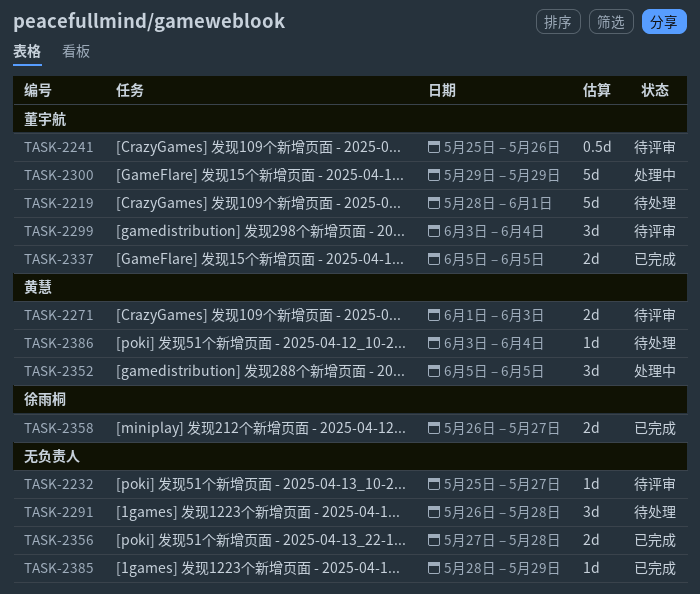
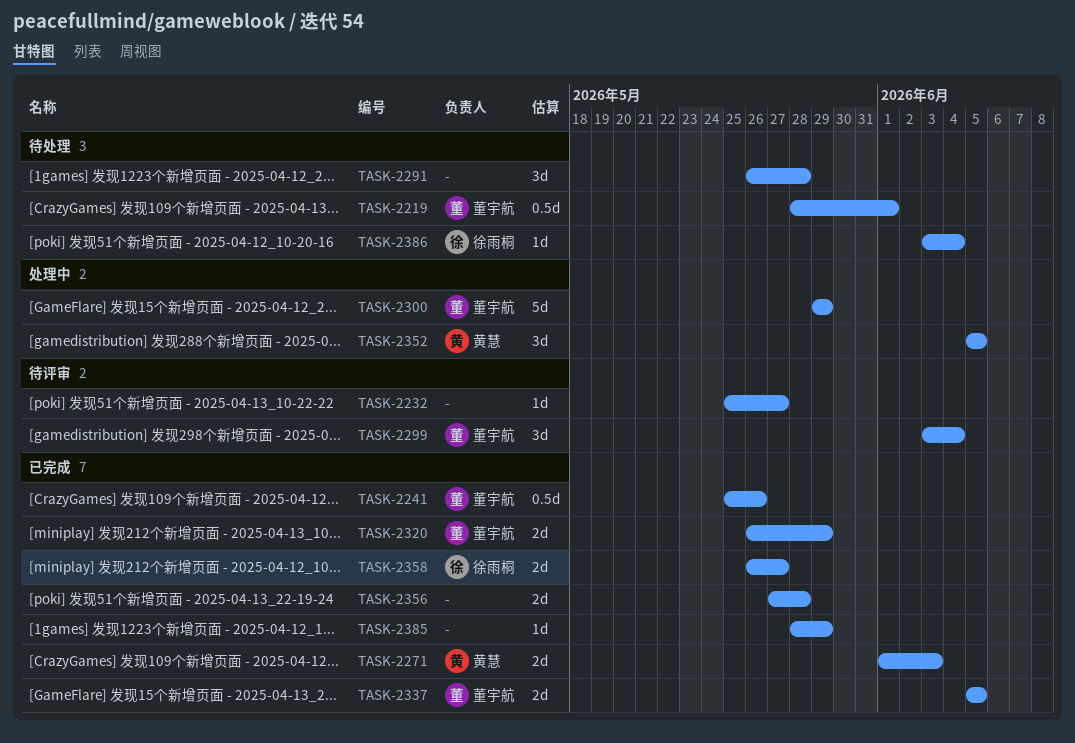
TASK-2219, estimate: 5d -> 0.5d
TASK-2241, status: 待评审 -> 已完成
TASK-2271, status: 待评审 -> 已完成
TASK-2320: none -> present
TASK-2386, owner: 黄慧 -> 徐雨桐

